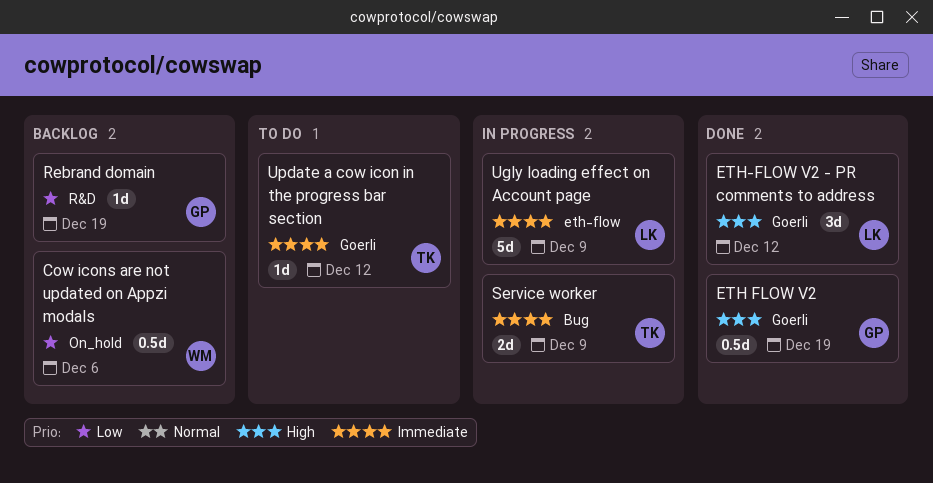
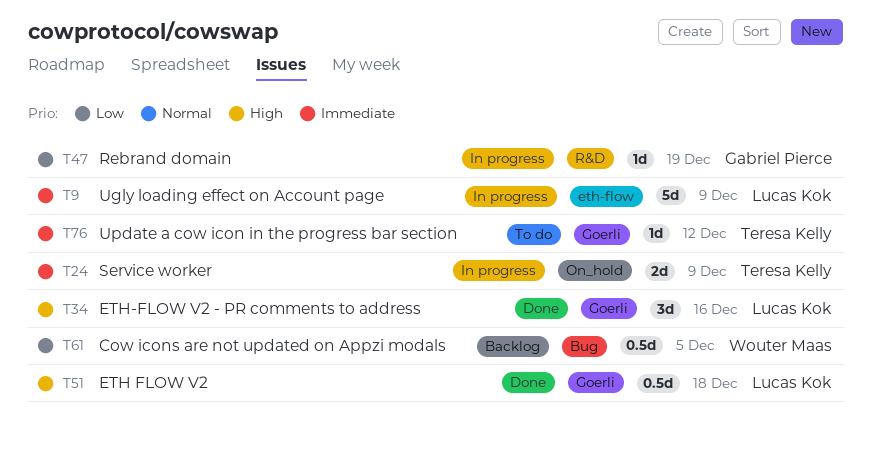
Cow icons are not updated on Appzi modals, label: On_hold -> Bug
Cow icons are not updated on Appzi modals, due: Dec 6 -> Dec 5
ETH FLOW V2, owner: Gabriel Pierce -> Lucas Kok
ETH FLOW V2, due: Dec 19 -> Dec 18
ETH-FLOW V2 - PR comments to address, due: Dec 12 -> Dec 16
Rebrand domain, status: Backlog -> In progress
Service worker, label: Bug -> On_hold

